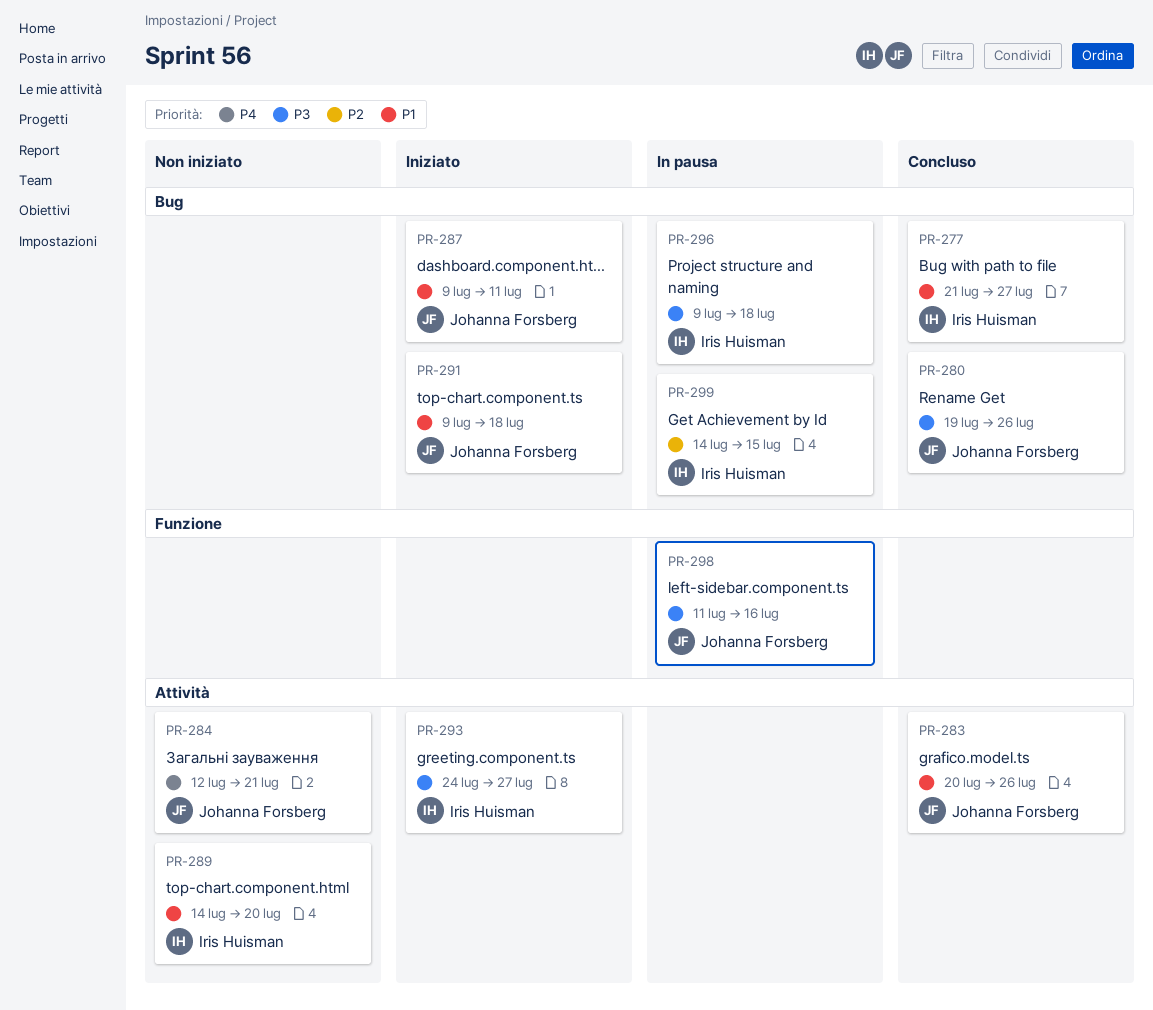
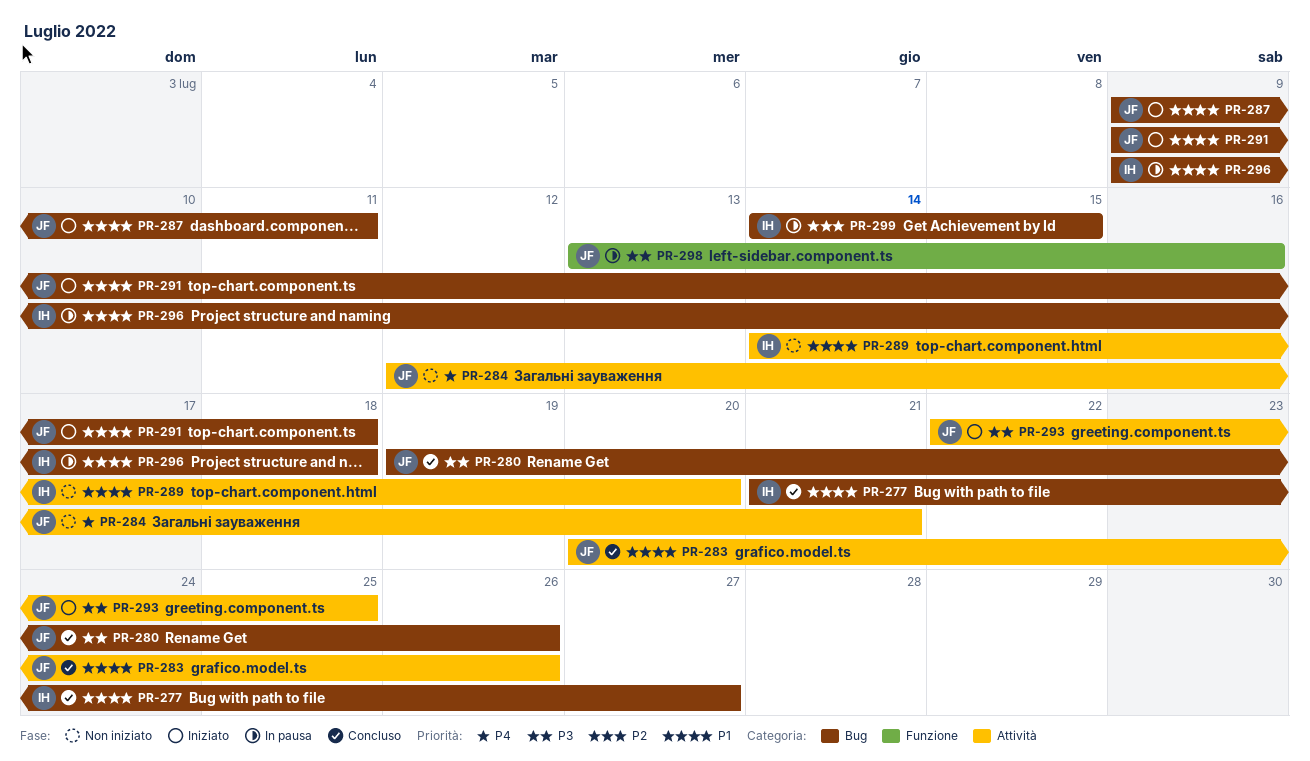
PR-293, owner: Iris Huisman -> Johanna Forsberg
PR-293, start: Jul 24 -> Jul 22
PR-293, due: Jul 27 -> Jul 25
PR-296, priority: P3 -> P1
PR-298, start: Jul 11 -> Jul 13

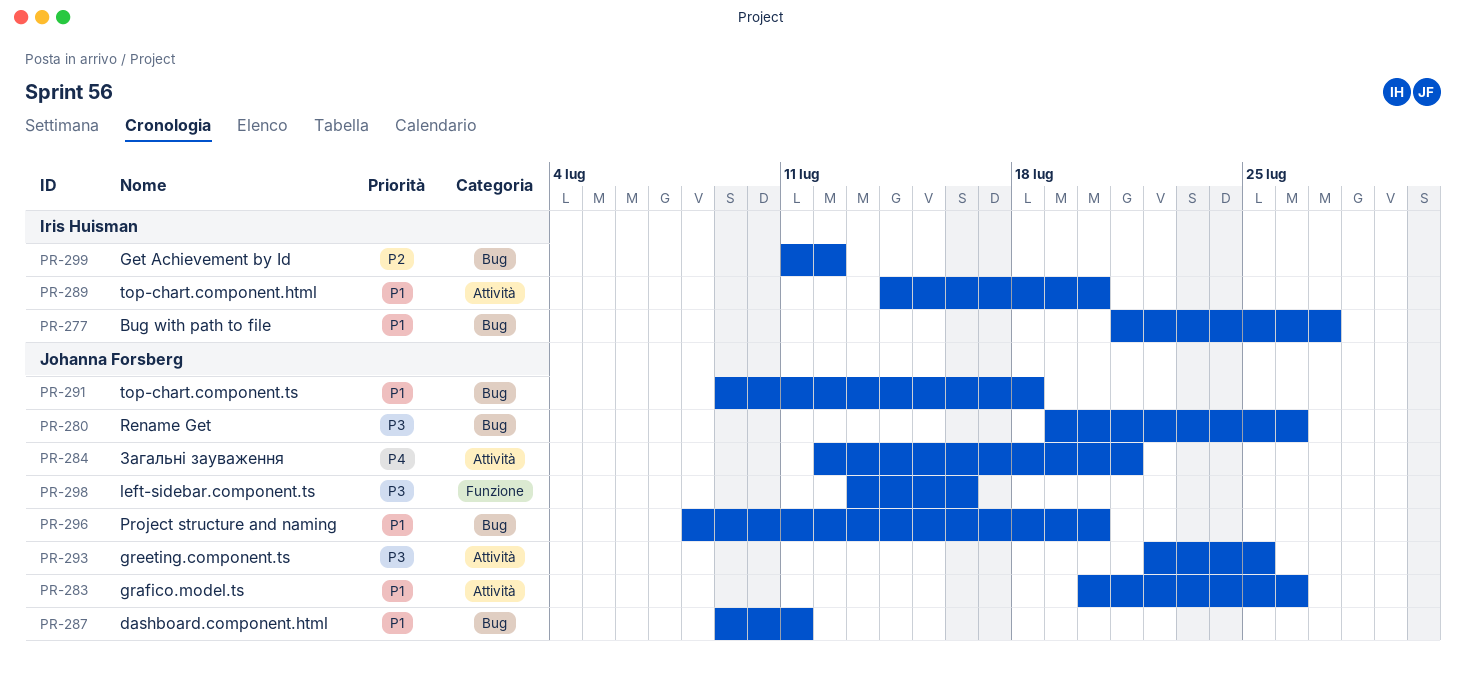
PR-296, owner: Iris Huisman -> Johanna Forsberg
PR-296, start: Jul 9 -> Jul 8
PR-296, due: Jul 18 -> Jul 20
PR-299, start: Jul 14 -> Jul 11
PR-299, due: Jul 15 -> Jul 12

